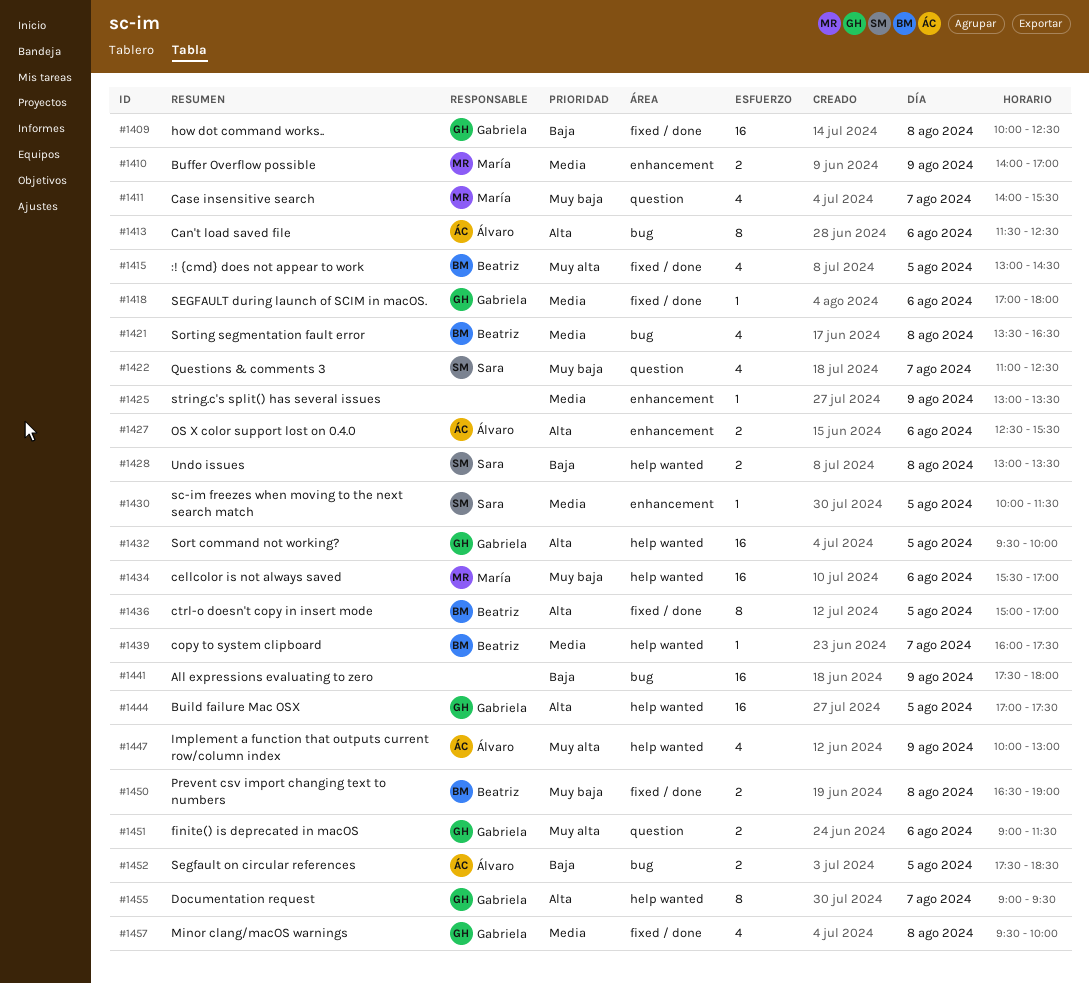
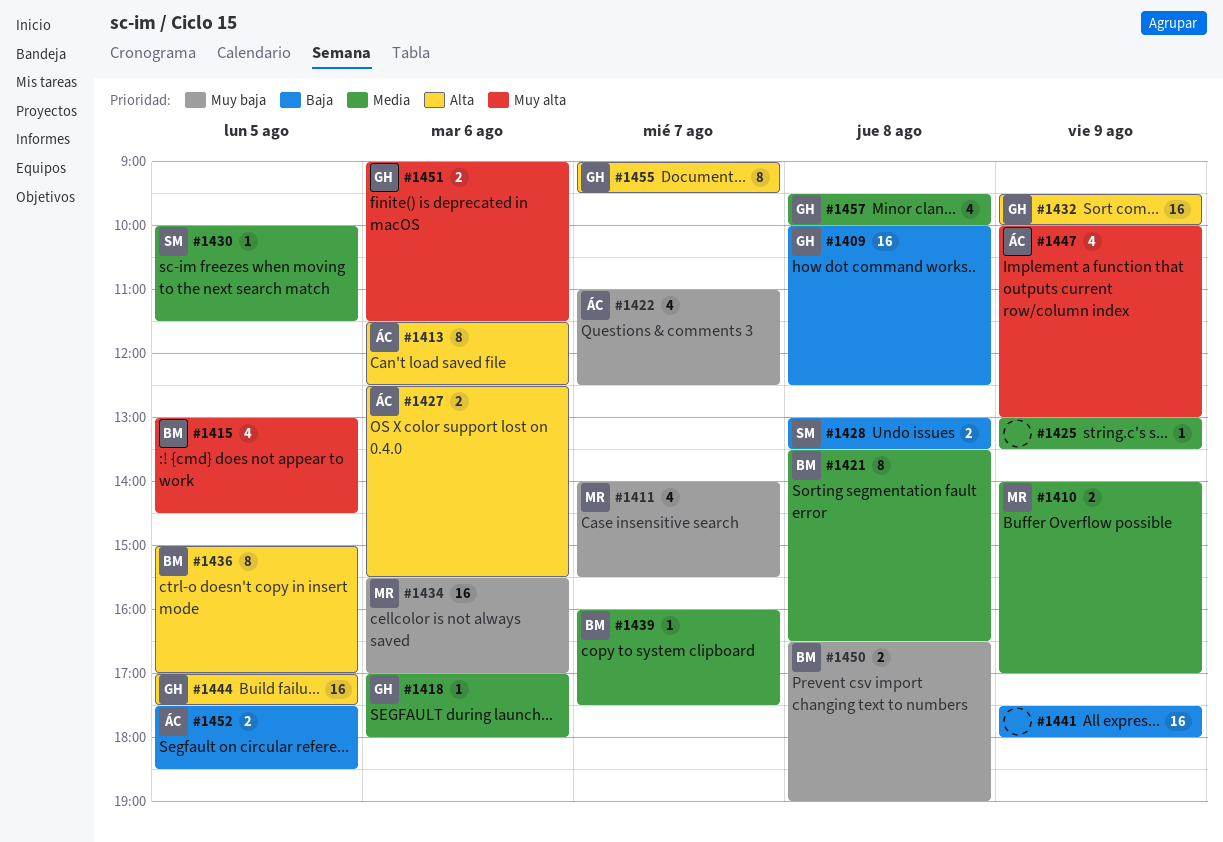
#1421, estimate: 4 -> 8
#1422, owner: Sara -> Álvaro
#1432, day: Aug 5 -> Aug 9

